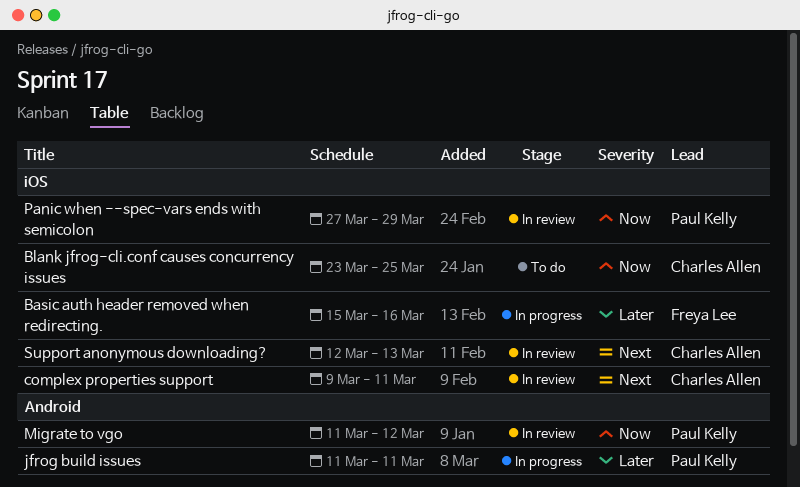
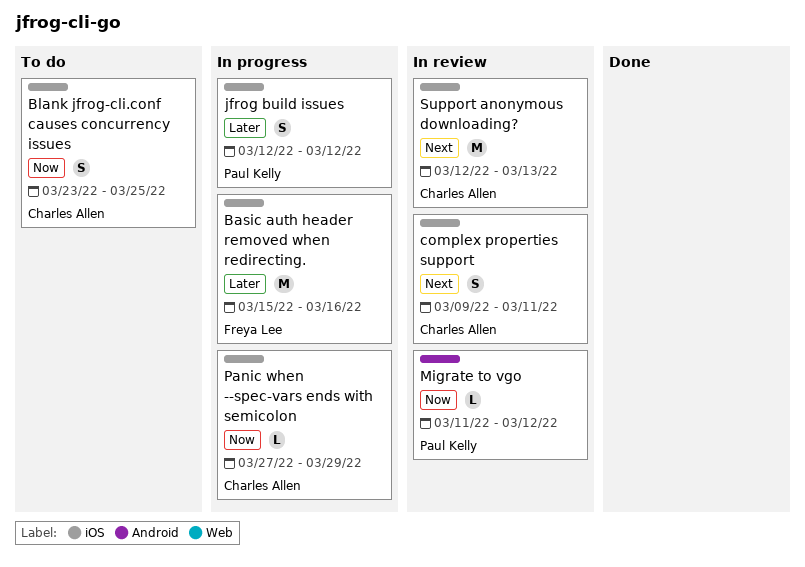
jfrog build issues, label: Android -> iOS
jfrog build issues, start: Mar 11 -> Mar 12
jfrog build issues, due: Mar 11 -> Mar 12
Panic when --spec-vars ends with semicolon, status: In review -> In progress
Panic when --spec-vars ends with semicolon, owner: Paul Kelly -> Charles Allen

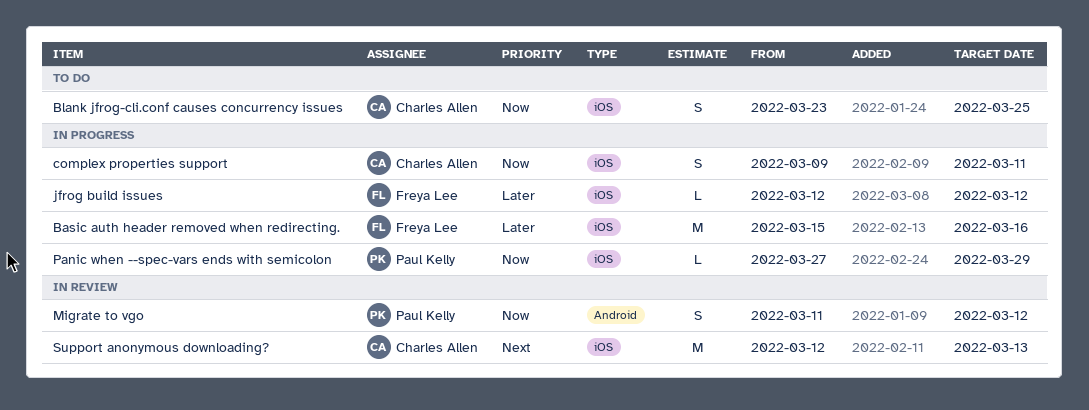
complex properties support, status: In review -> In progress
complex properties support, priority: Next -> Now
jfrog build issues, owner: Paul Kelly -> Freya Lee
jfrog build issues, estimate: S -> L
Migrate to vgo, estimate: L -> S
Panic when --spec-vars ends with semicolon, owner: Charles Allen -> Paul Kelly

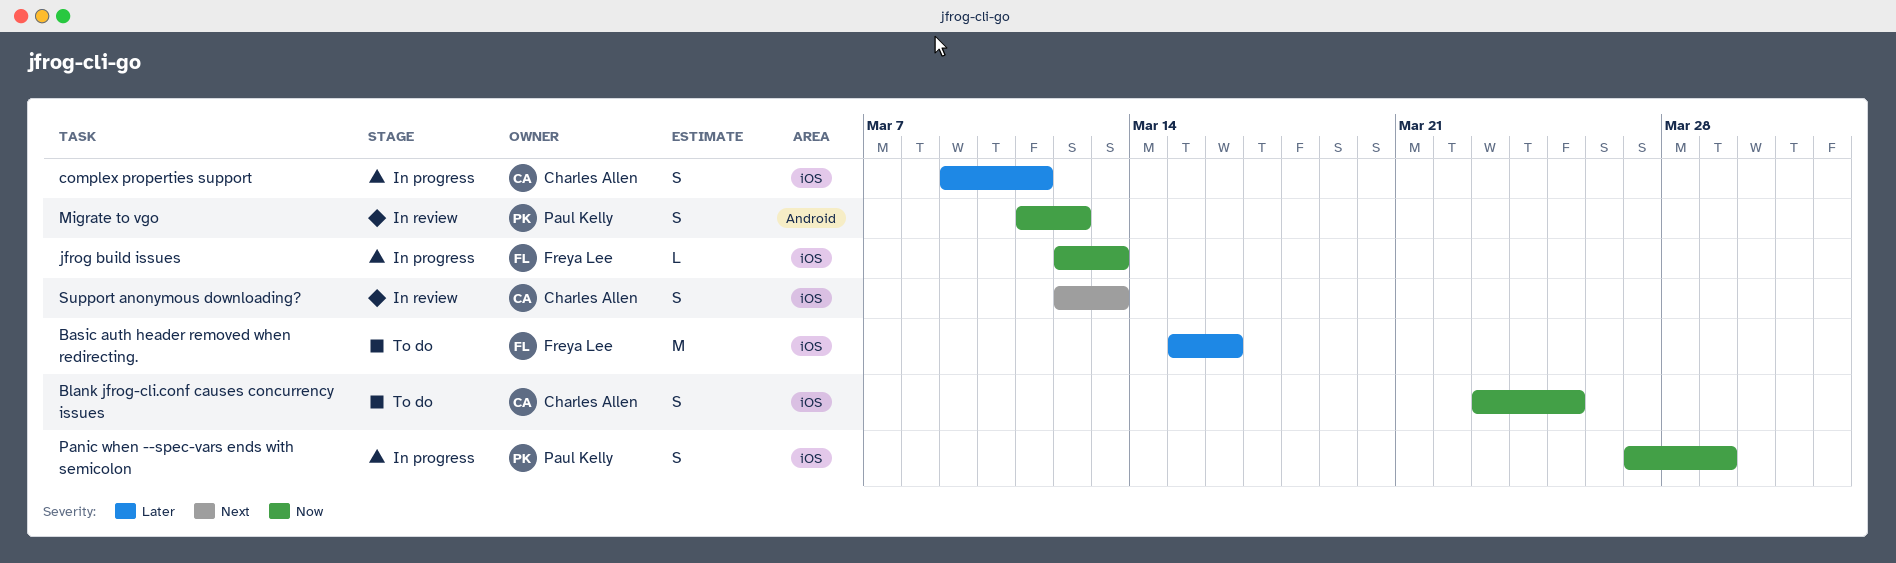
Basic auth header removed when redirecting., status: In progress -> To do
complex properties support, priority: Now -> Later
jfrog build issues, priority: Later -> Now
jfrog build issues, due: Mar 12 -> Mar 13
Panic when --spec-vars ends with semicolon, estimate: L -> S
Support anonymous downloading?, estimate: M -> S

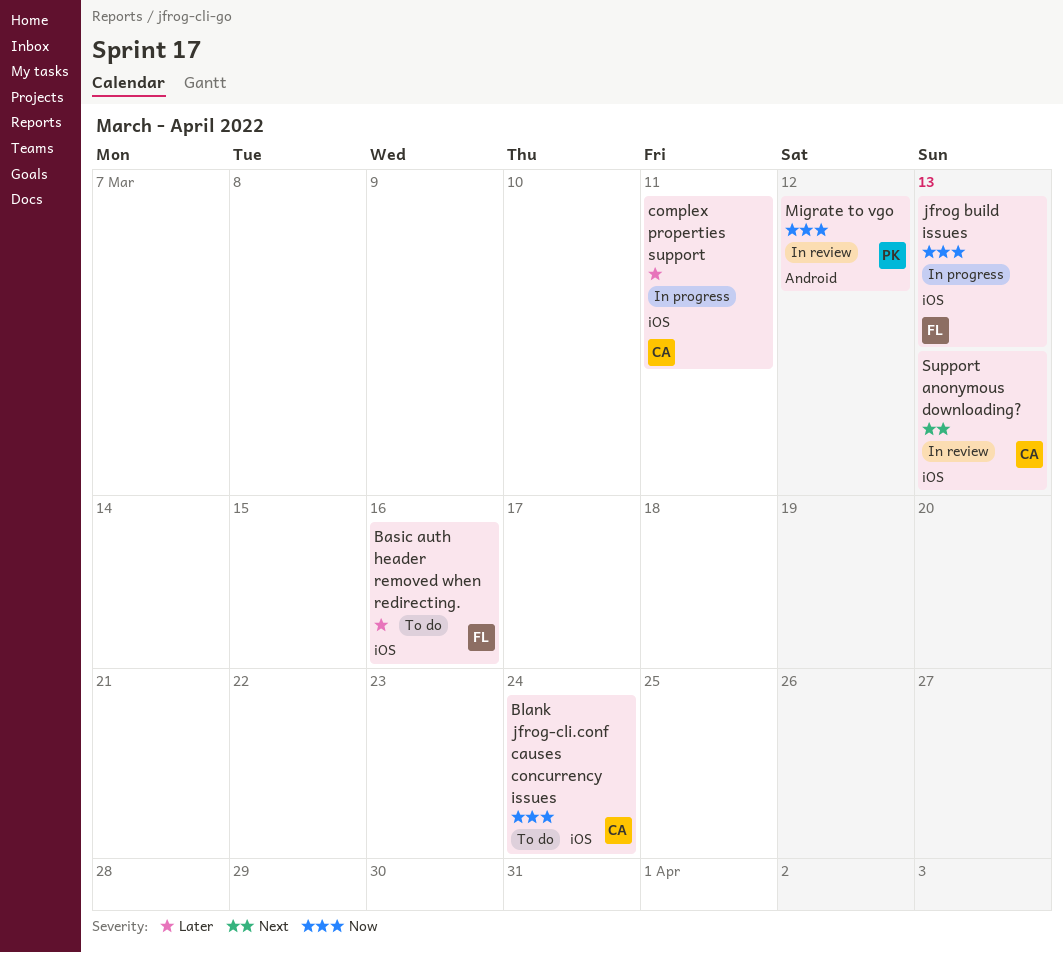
Blank jfrog-cli.conf causes concurrency issues, due: Mar 25 -> Mar 24
Panic when --spec-vars ends with semicolon: present -> none

